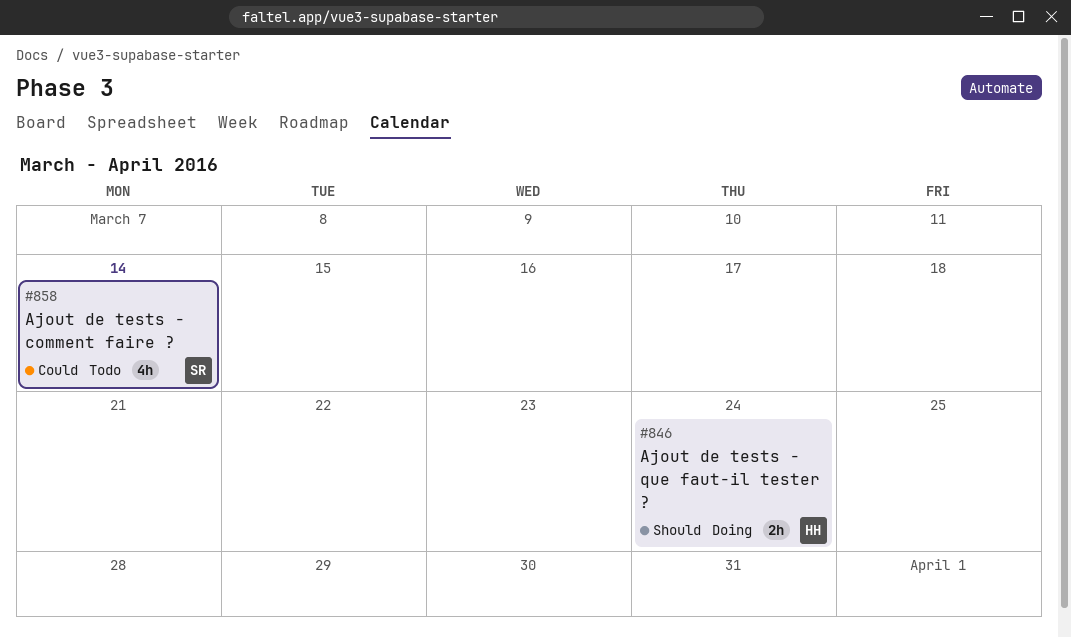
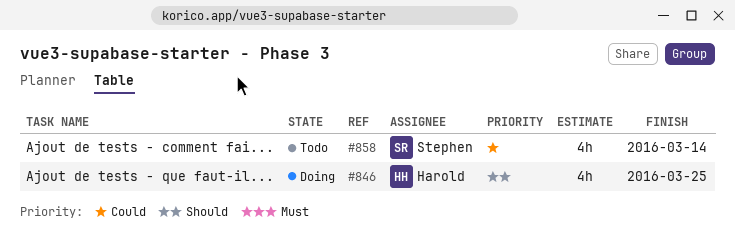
#846, estimate: 2h -> 4h
#846, due: Mar 24 -> Mar 25

